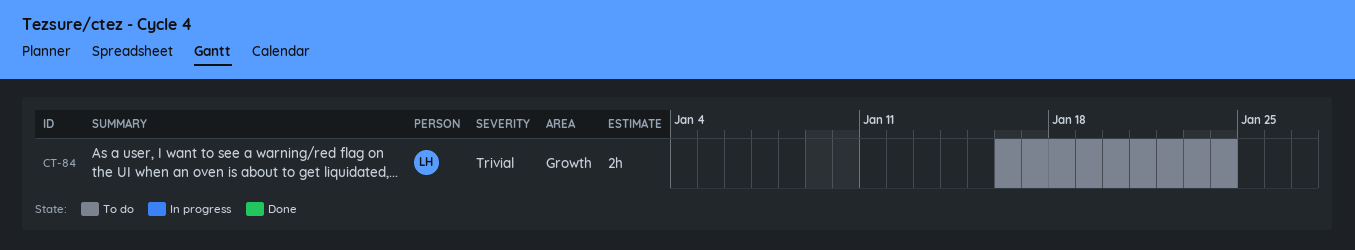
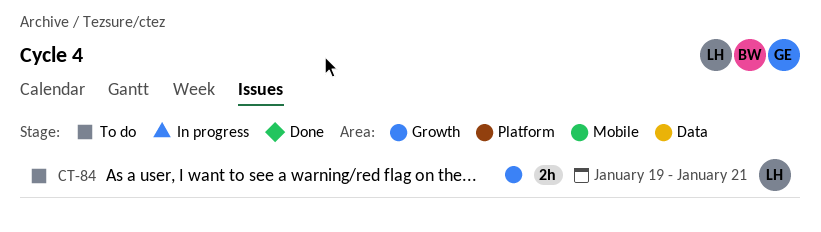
CT-84, start: Jan 16 -> Jan 19
CT-84, due: Jan 24 -> Jan 21

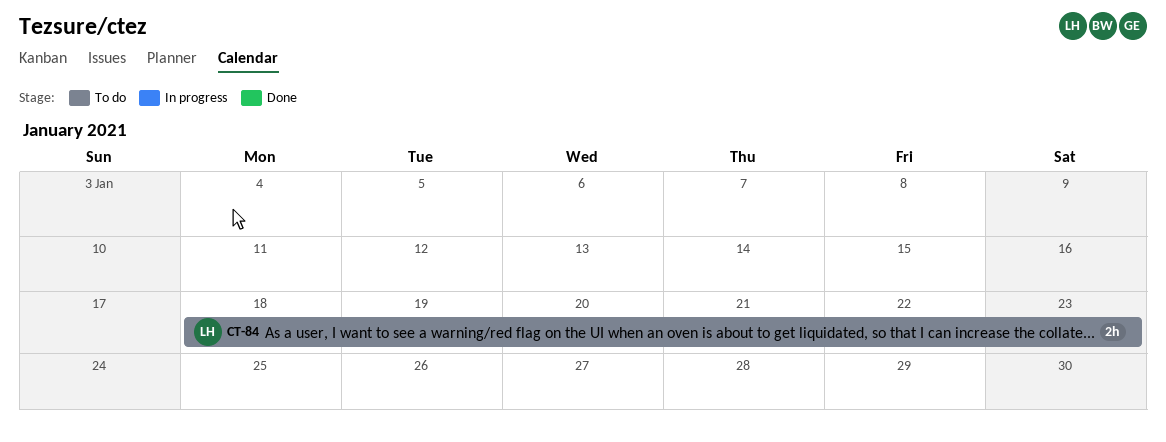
CT-84, start: Jan 19 -> Jan 18
CT-84, due: Jan 21 -> Jan 23

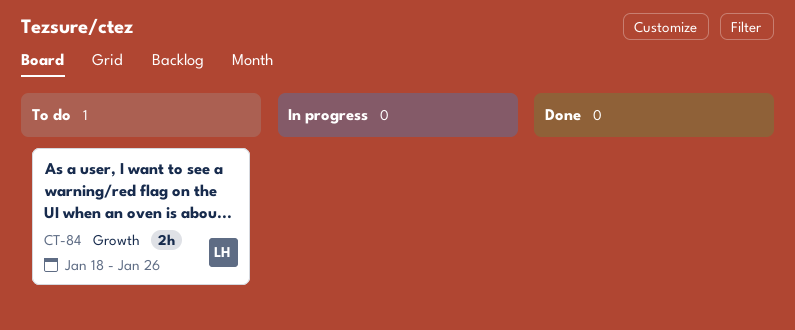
CT-84, due: Jan 23 -> Jan 26

